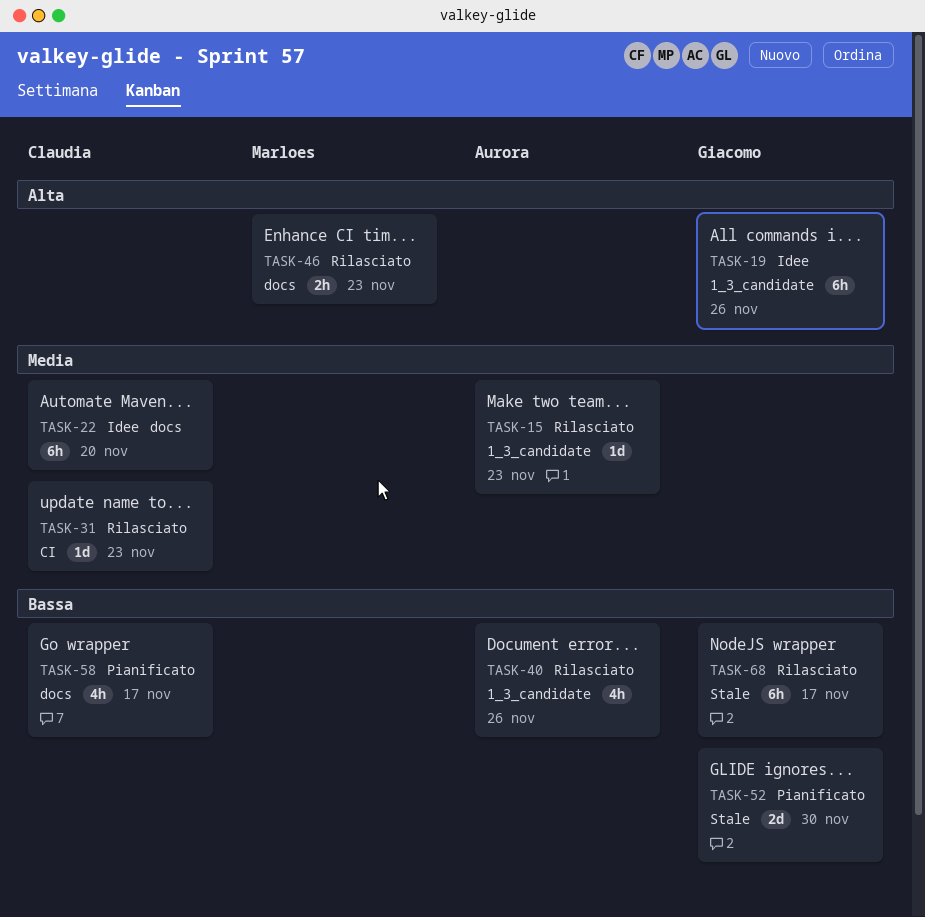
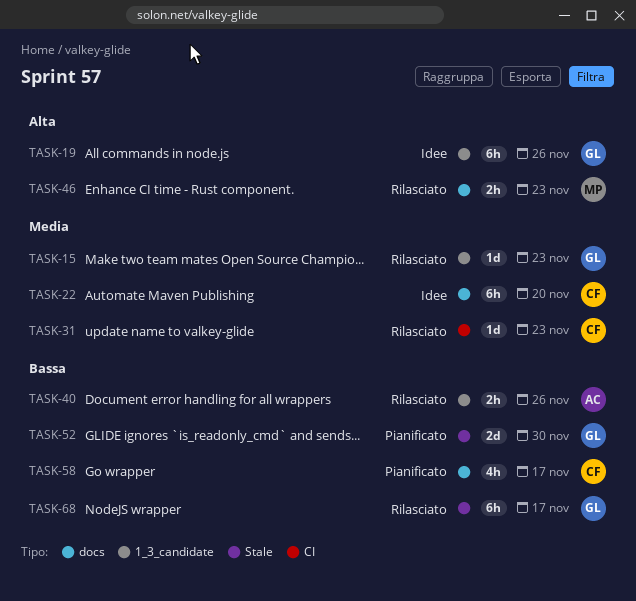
TASK-15, owner: Aurora -> Giacomo
TASK-40, estimate: 4h -> 2h

